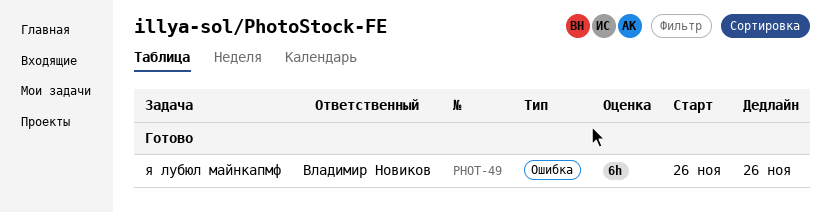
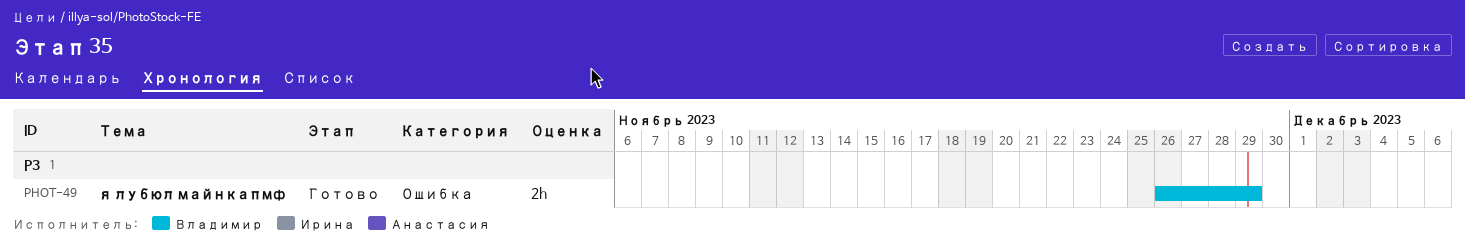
PHOT-49, estimate: 6h -> 2h
PHOT-49, due: Nov 26 -> Nov 29

